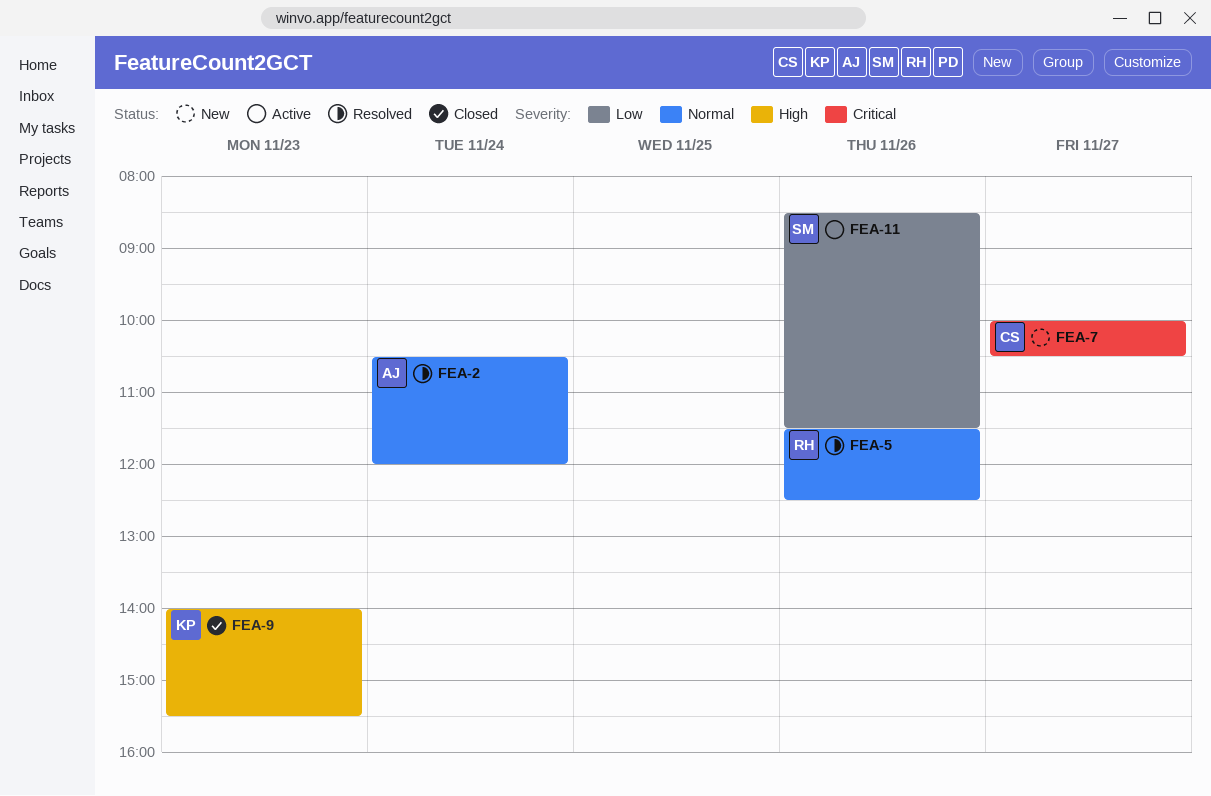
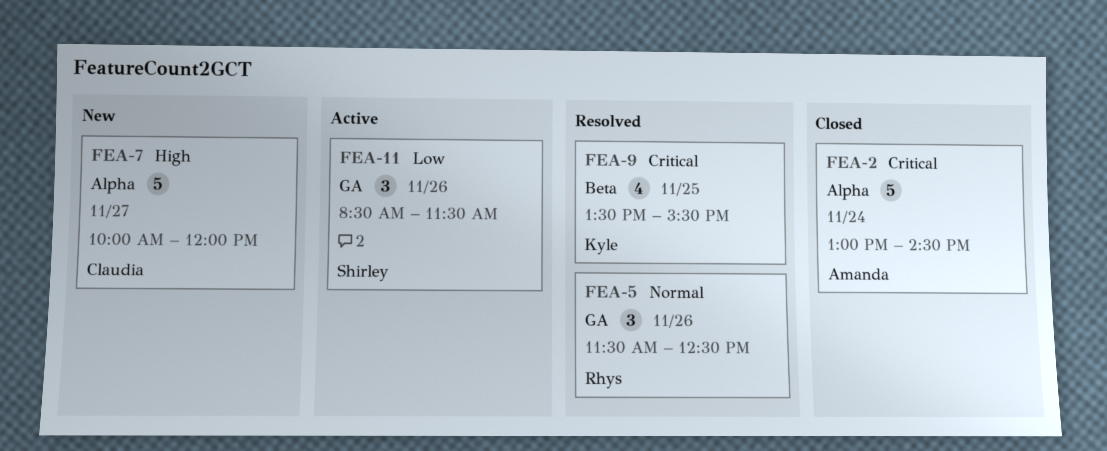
FEA-2, status: Resolved -> Closed
FEA-2, priority: Normal -> Critical
FEA-2, begins: 10:30 -> 13:00
FEA-2, ends: 12:00 -> 14:30
FEA-7, priority: Critical -> High
FEA-7, ends: 10:30 -> 12:00
FEA-9, status: Closed -> Resolved
FEA-9, priority: High -> Critical
FEA-9, day: Nov 23 -> Nov 25
FEA-9, begins: 14:00 -> 13:30

